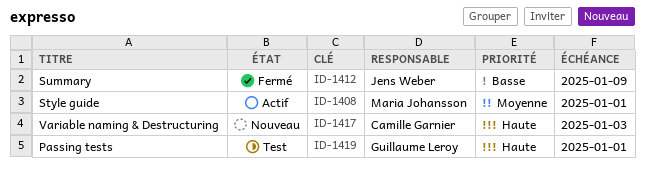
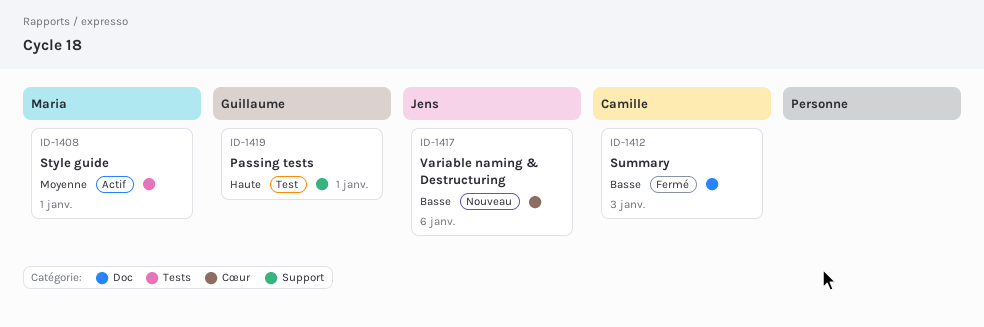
ID-1412, owner: Jens Weber -> Camille Garnier
ID-1412, due: Jan 9 -> Jan 3
ID-1417, owner: Camille Garnier -> Jens Weber
ID-1417, priority: Haute -> Basse
ID-1417, due: Jan 3 -> Jan 6

